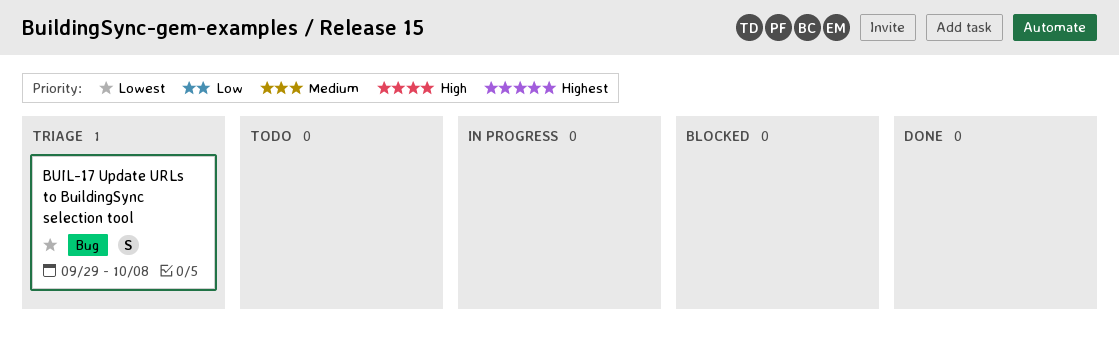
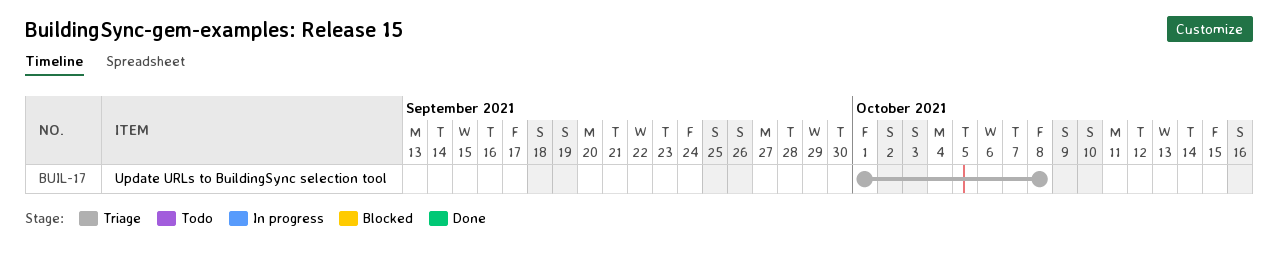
BUIL-17, start: Sep 29 -> Oct 1

